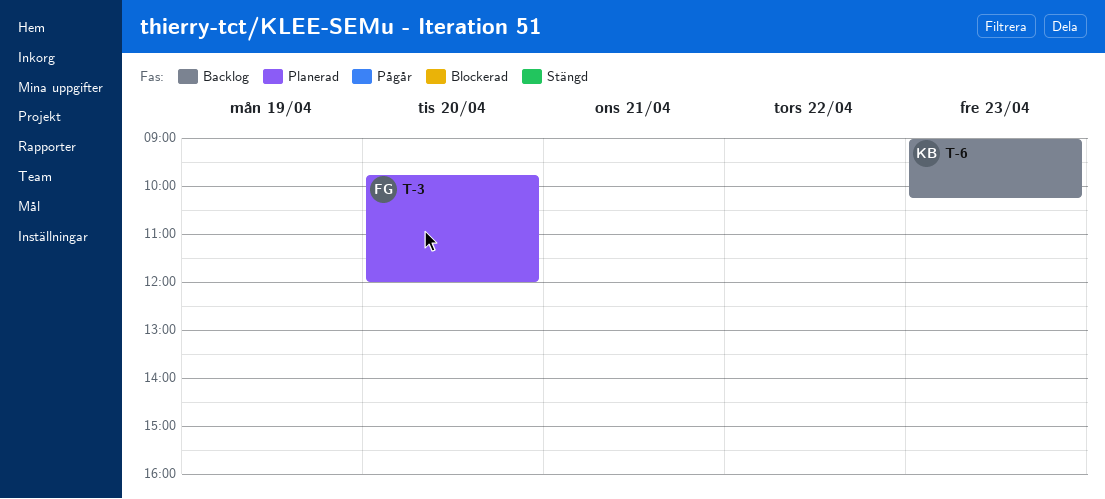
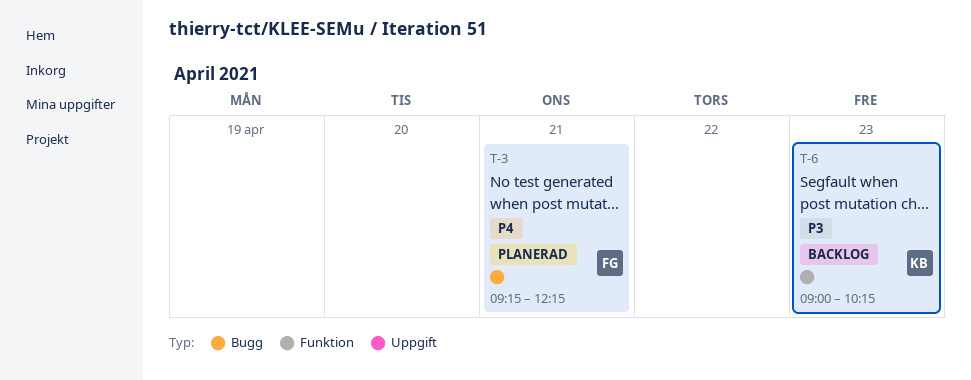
T-3, day: Apr 20 -> Apr 21
T-3, begins: 09:45 -> 09:15
T-3, ends: 12:00 -> 12:15

